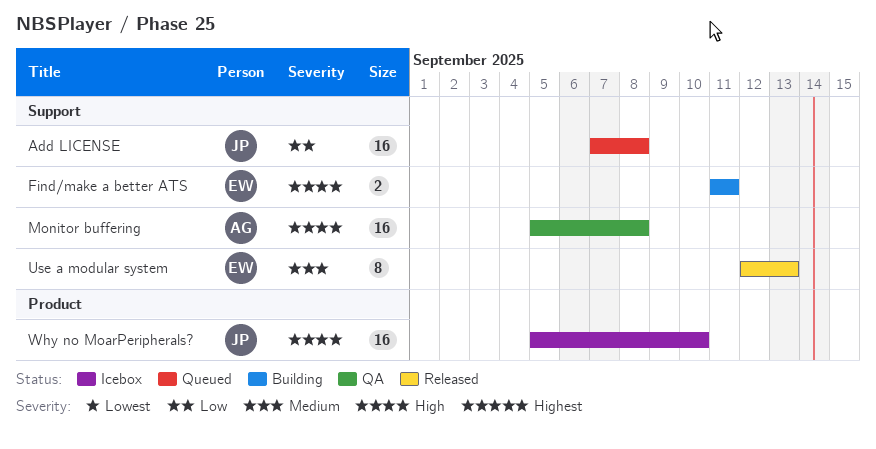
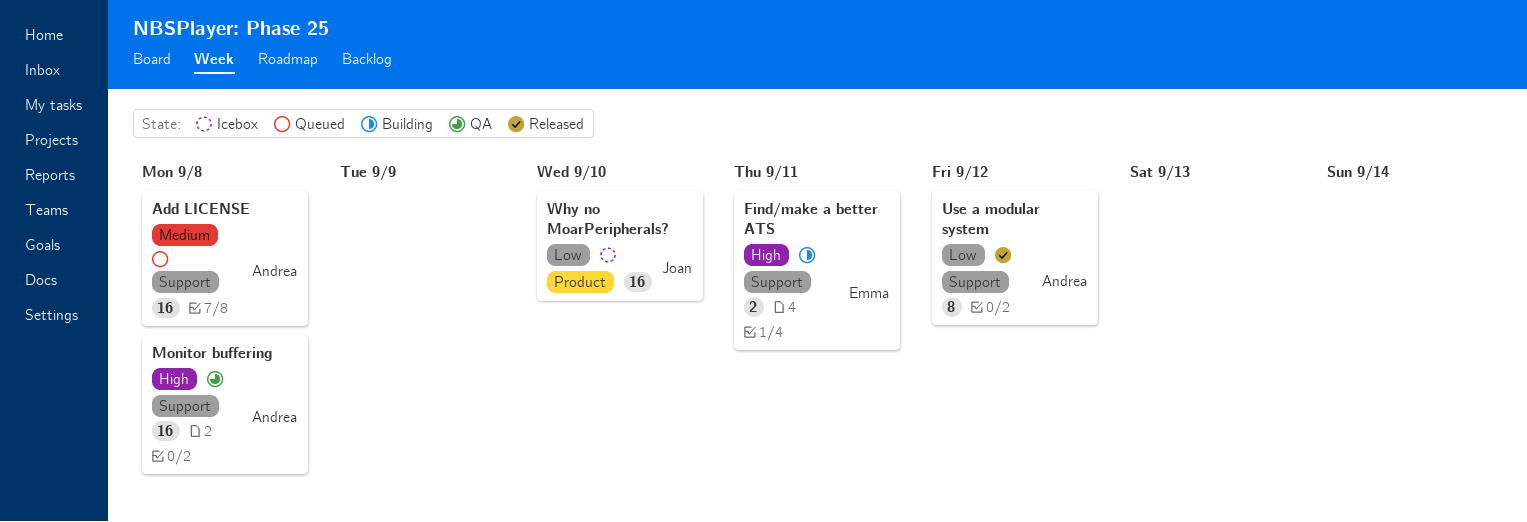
Add LICENSE, owner: Joan -> Andrea
Add LICENSE, priority: Low -> Medium
Use a modular system, owner: Emma -> Andrea
Use a modular system, priority: Medium -> Low
Use a modular system, due: Sep 13 -> Sep 12
Why no MoarPeripherals?, priority: High -> Low

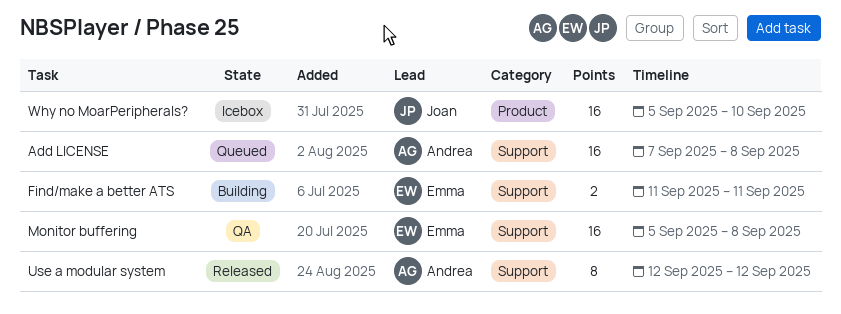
Monitor buffering, owner: Andrea -> Emma

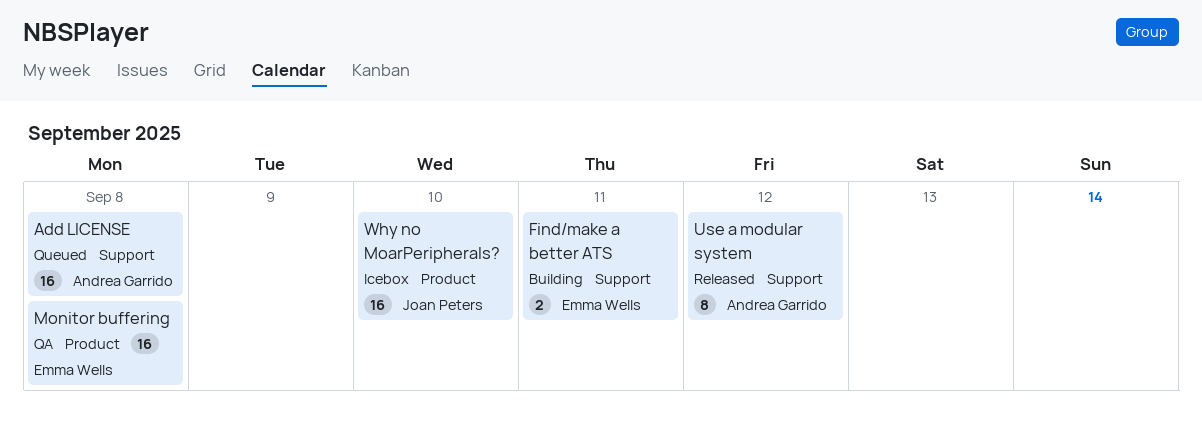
Monitor buffering, label: Support -> Product

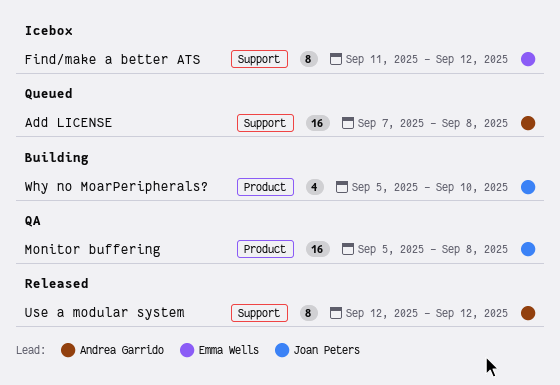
Find/make a better ATS, status: Building -> Icebox
Find/make a better ATS, estimate: 2 -> 8
Find/make a better ATS, due: Sep 11 -> Sep 12
Monitor buffering, owner: Emma Wells -> Joan Peters
Why no MoarPeripherals?, status: Icebox -> Building
Why no MoarPeripherals?, estimate: 16 -> 4

